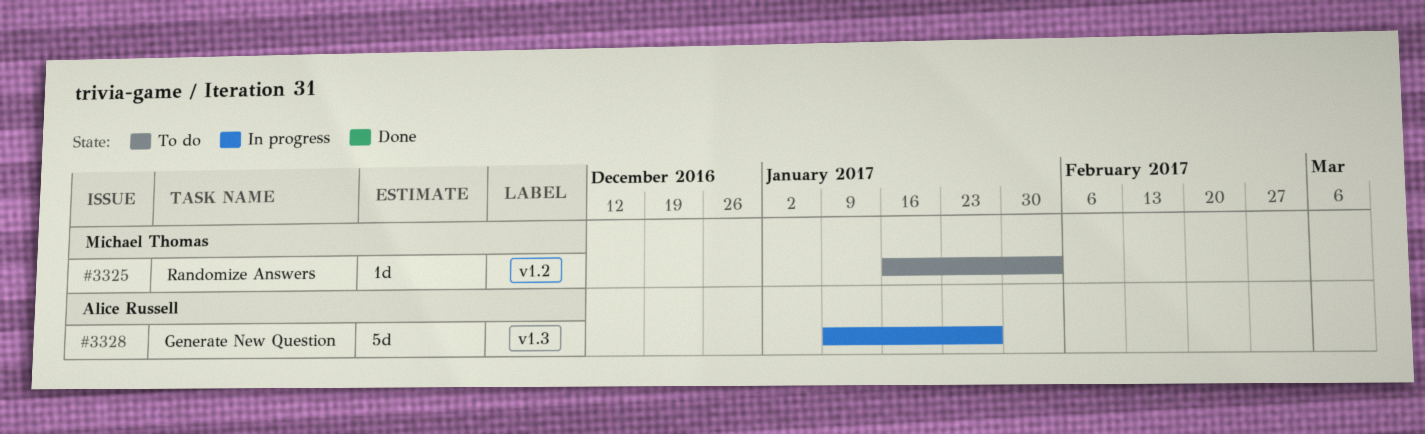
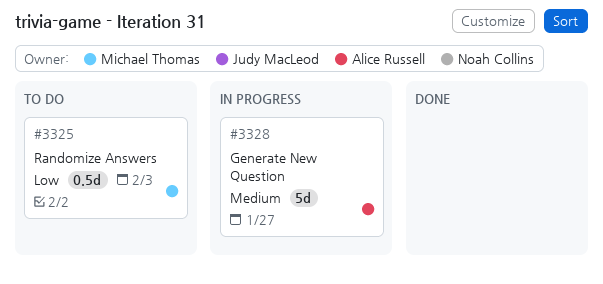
#3325, estimate: 1d -> 0.5d

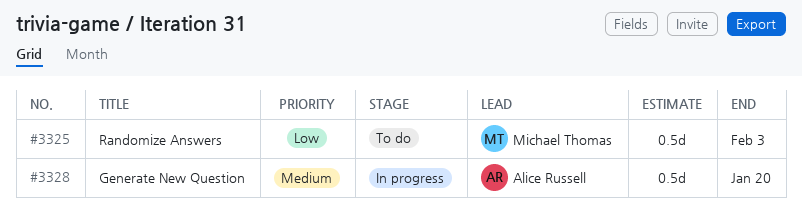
#3328, estimate: 5d -> 0.5d
#3328, due: Jan 27 -> Jan 20

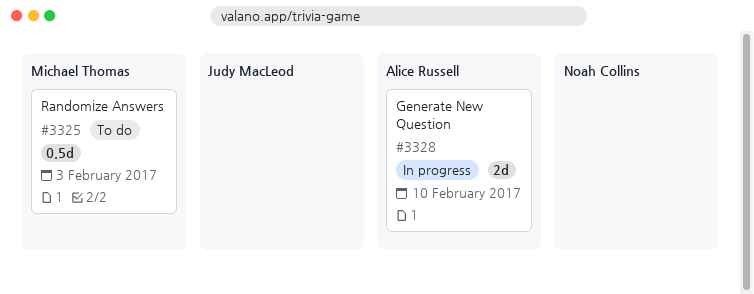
#3328, estimate: 0.5d -> 2d
#3328, due: Jan 20 -> Feb 10

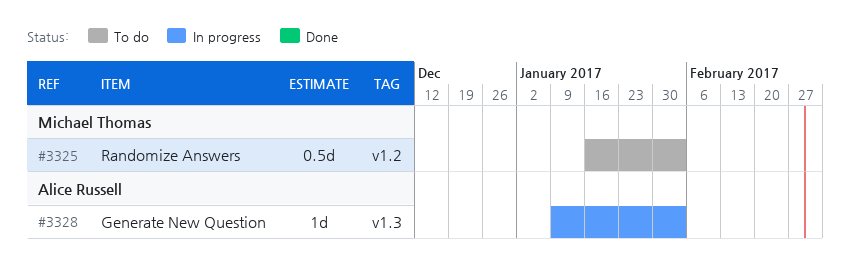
#3328, estimate: 2d -> 1d
#3328, due: Feb 10 -> Feb 3

